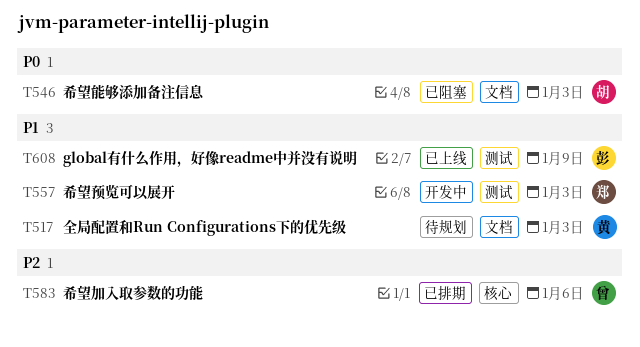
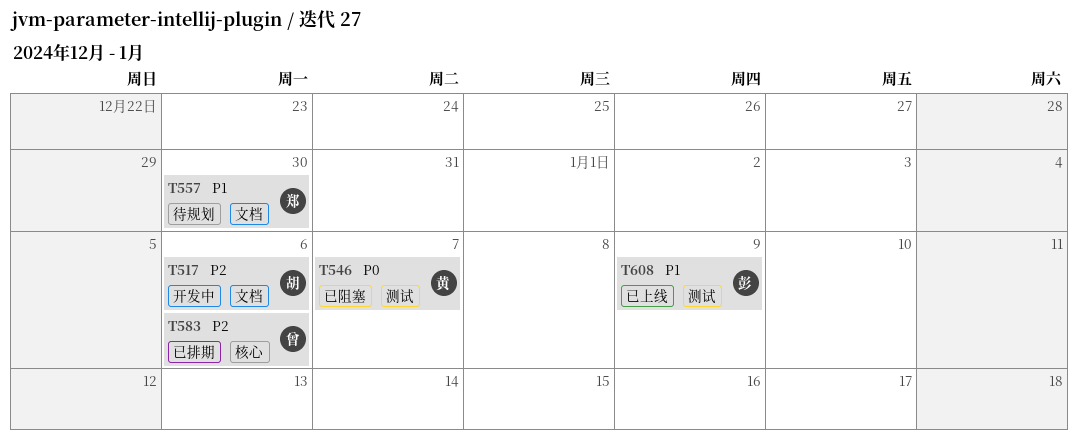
T517, status: 待规划 -> 开发中
T517, owner: 黄 -> 胡
T517, priority: P1 -> P2
T517, due: Jan 3 -> Jan 6
T546, owner: 胡 -> 黄
T546, label: 文档 -> 测试
T546, due: Jan 3 -> Jan 7
T557, status: 开发中 -> 待规划
T557, label: 测试 -> 文档
T557, due: Jan 3 -> Dec 30

